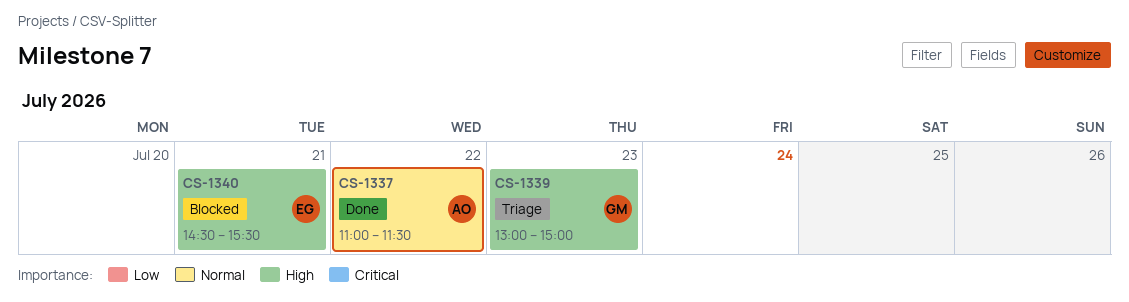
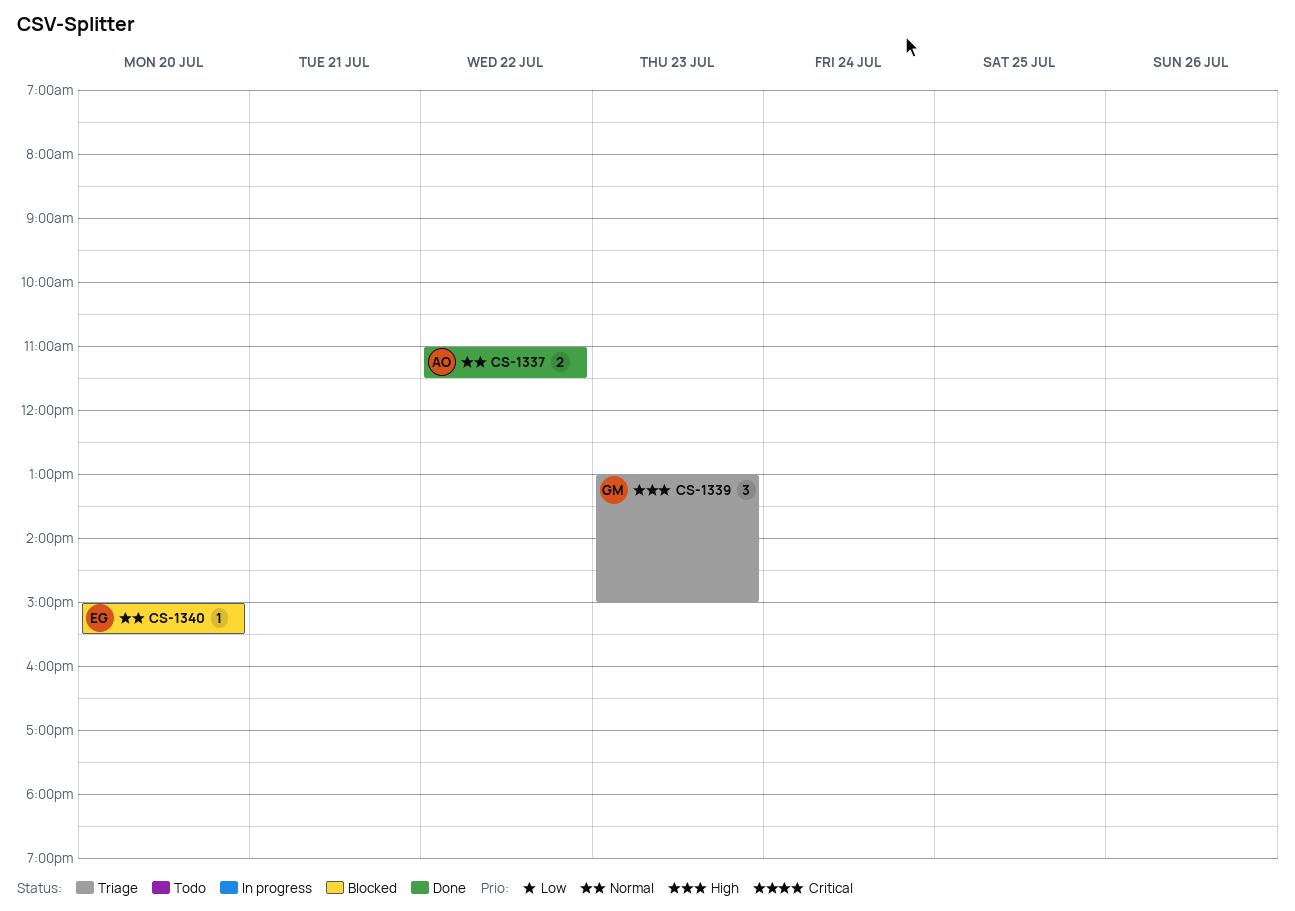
CS-1340, priority: High -> Normal
CS-1340, day: Jul 21 -> Jul 20
CS-1340, begins: 14:30 -> 15:00

